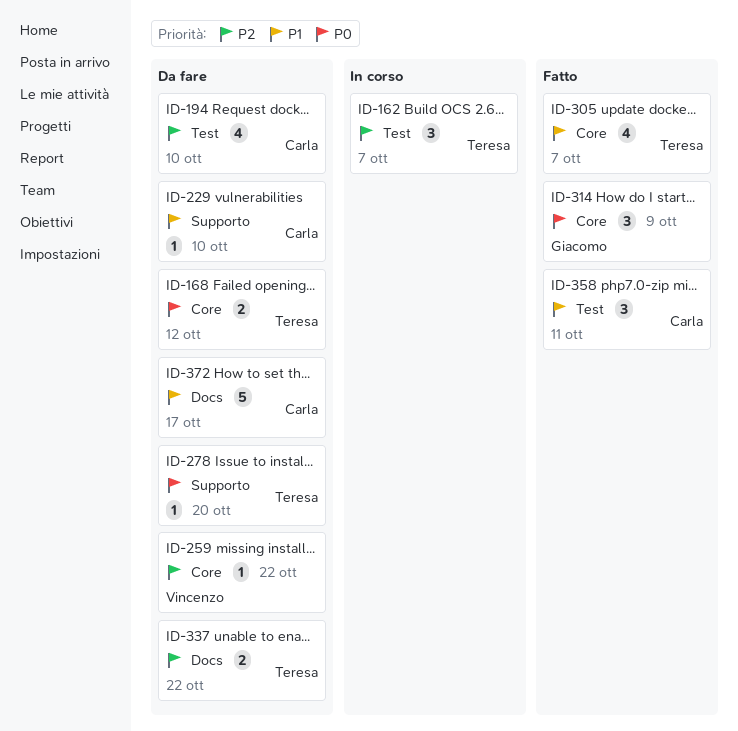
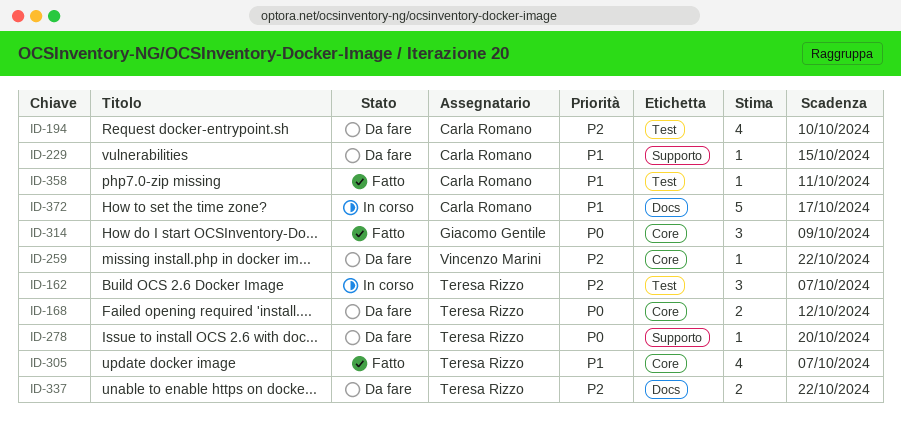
ID-229, due: Oct 10 -> Oct 15
ID-358, estimate: 3 -> 1
ID-372, status: Da fare -> In corso

